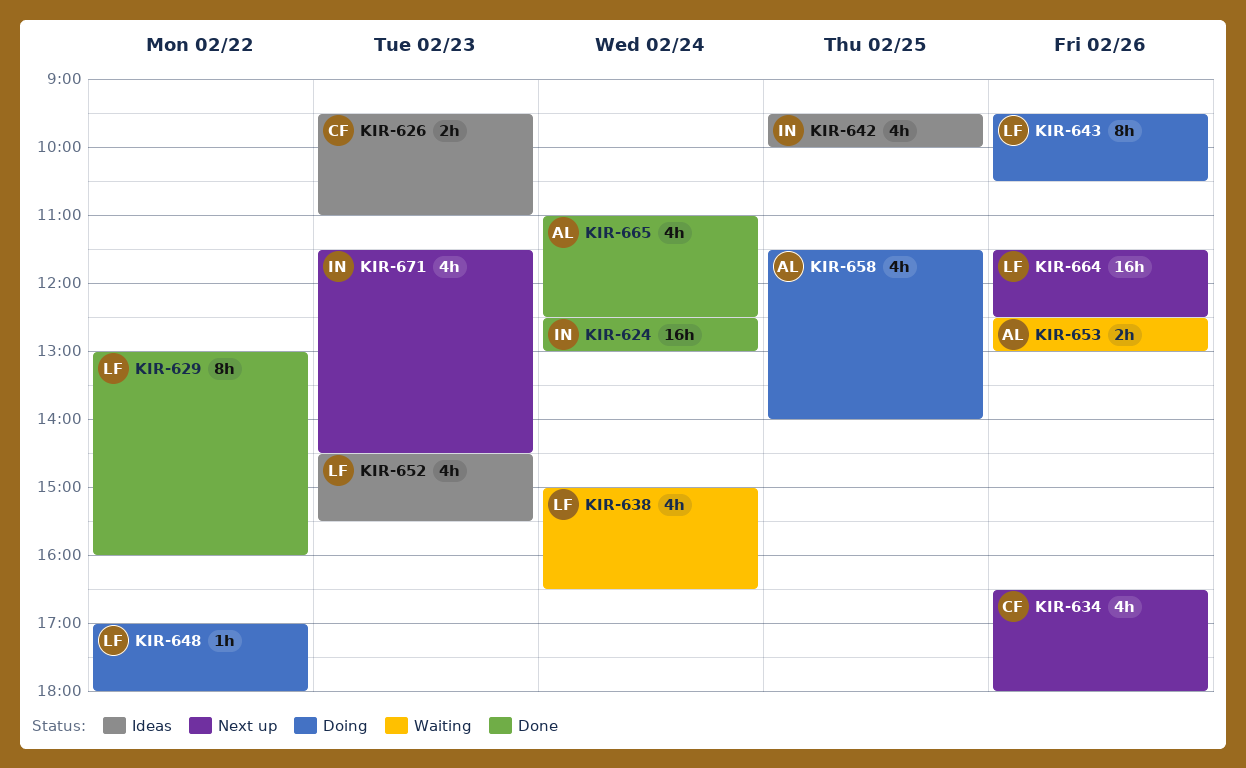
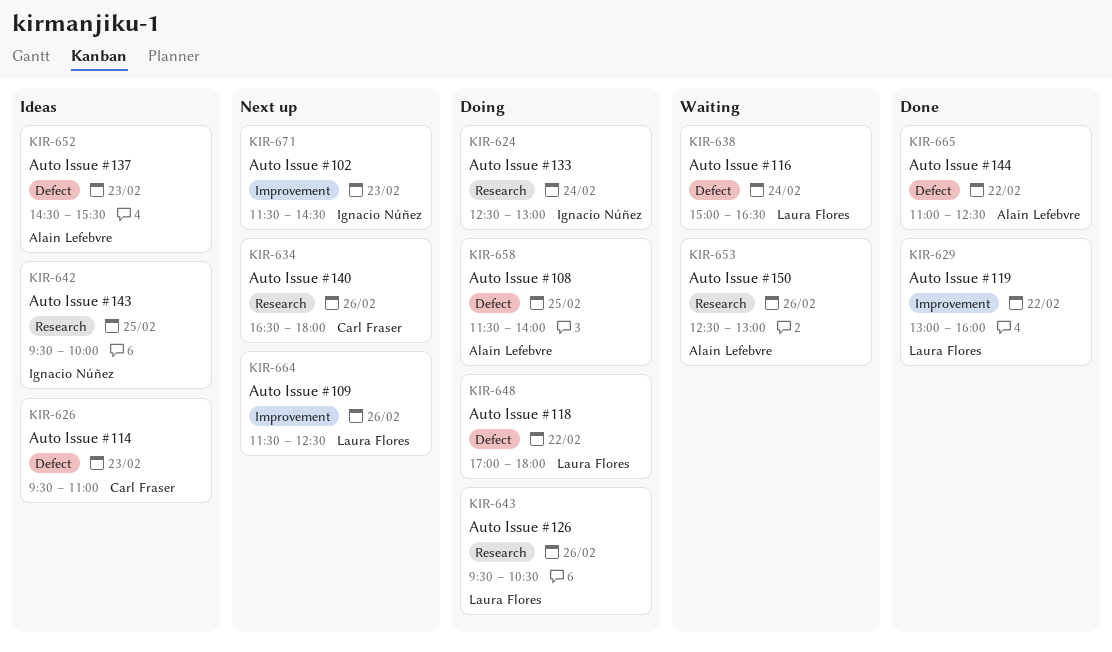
KIR-624, status: Done -> Doing
KIR-652, owner: Laura Flores -> Alain Lefebvre
KIR-665, day: Feb 24 -> Feb 22

